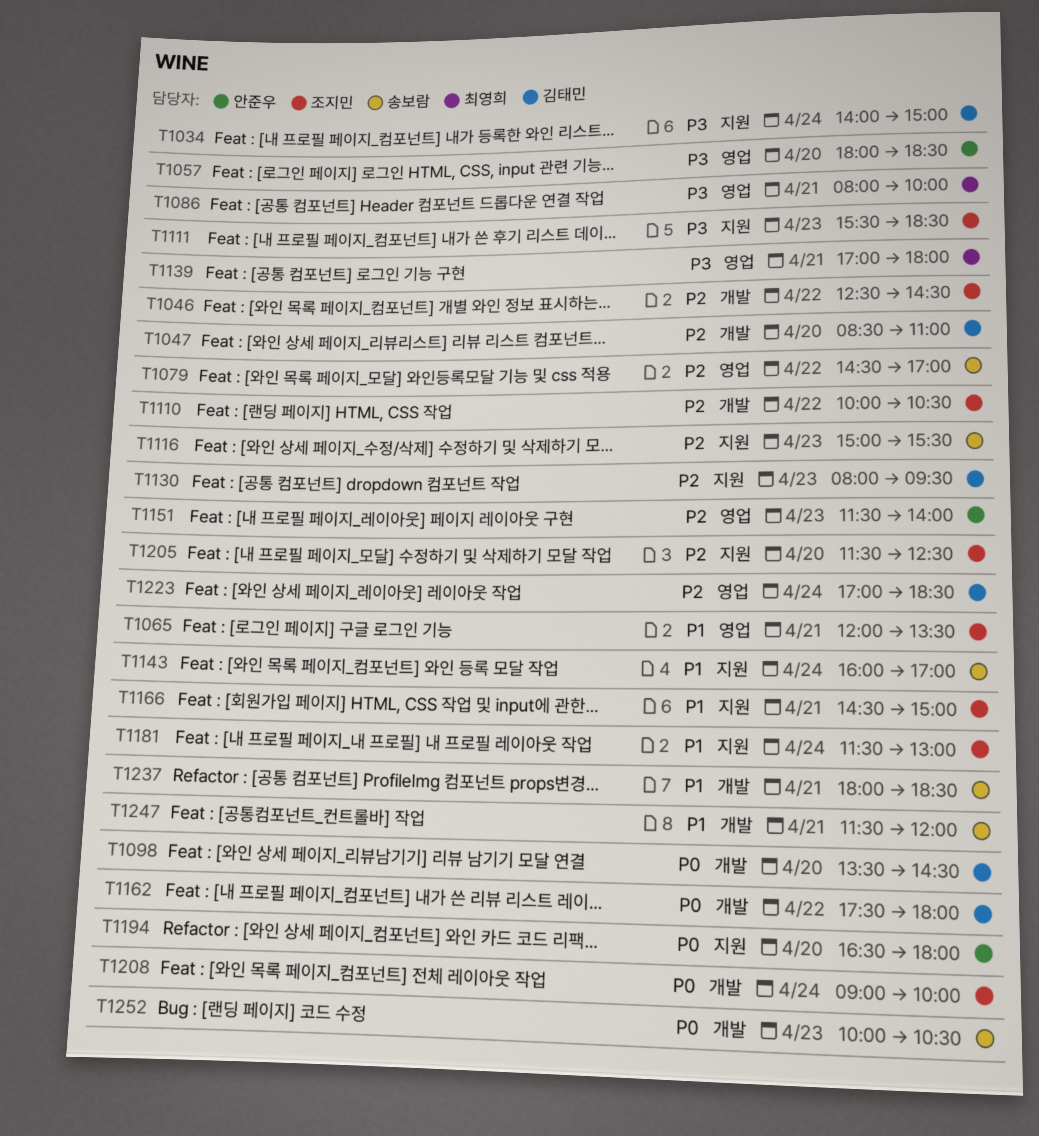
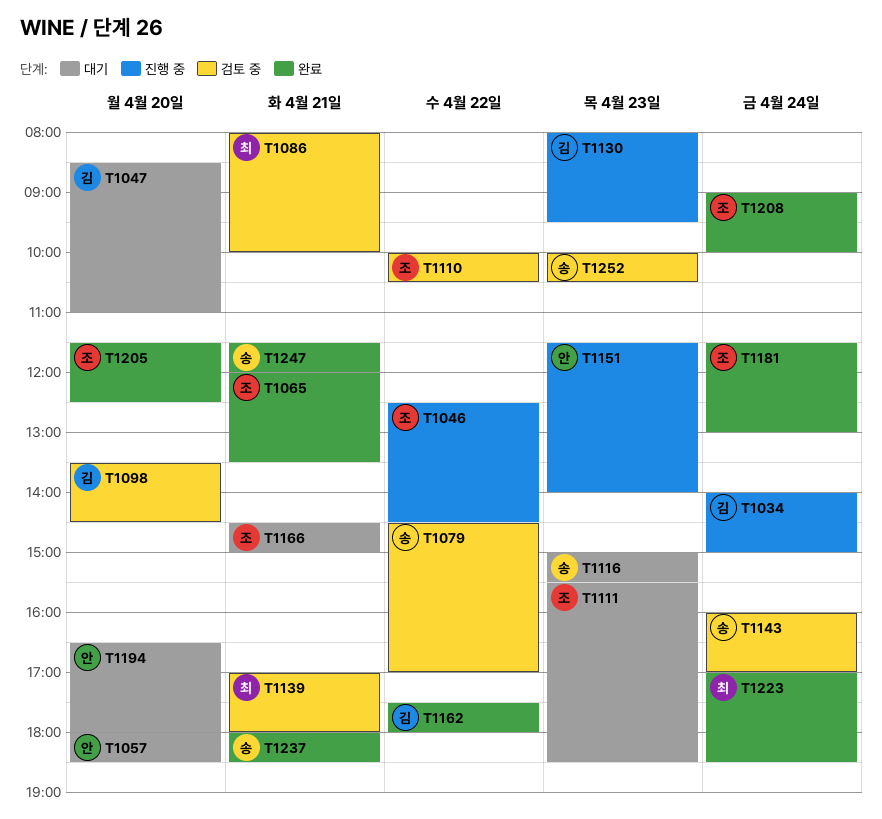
T1223, owner: 김태민 -> 최영희

